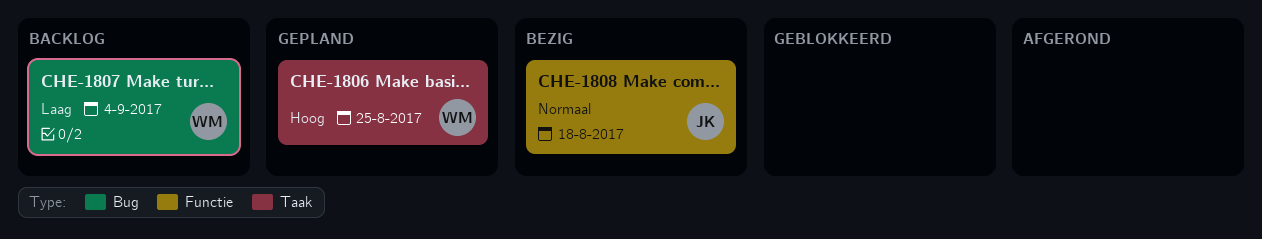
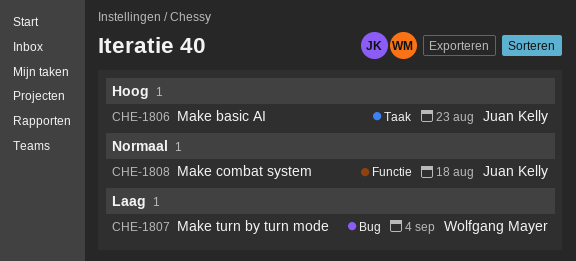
CHE-1806, owner: Wolfgang Mayer -> Juan Kelly
CHE-1806, due: Aug 25 -> Aug 23

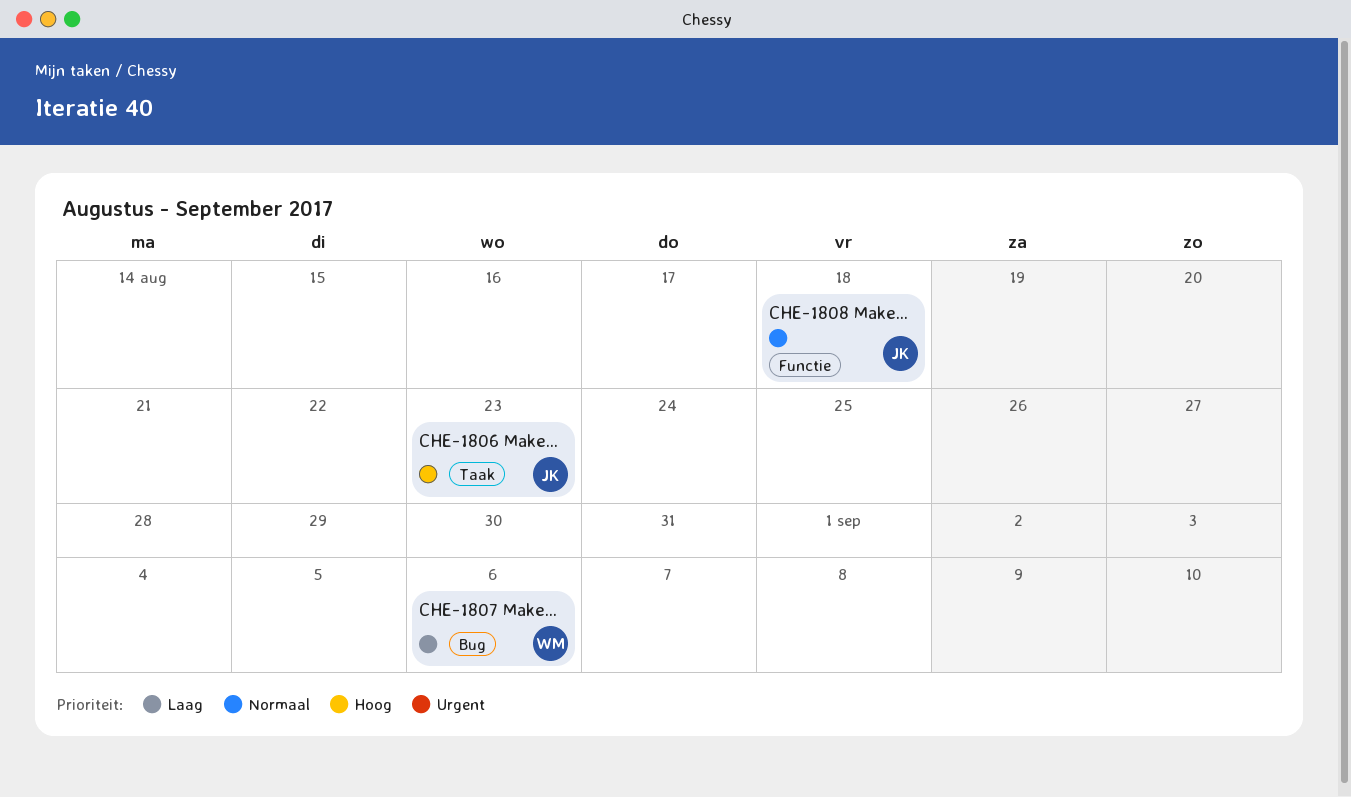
CHE-1807, due: Sep 4 -> Sep 6

